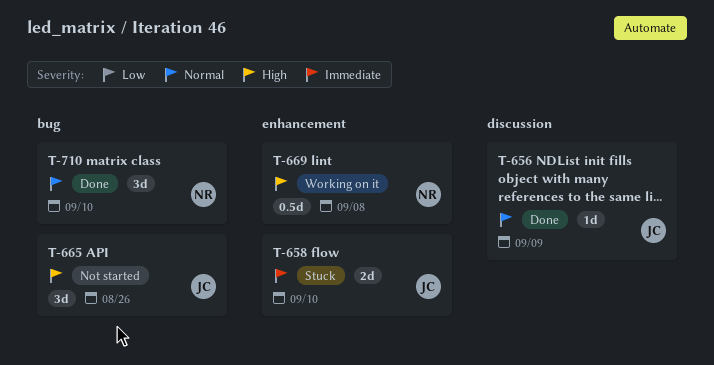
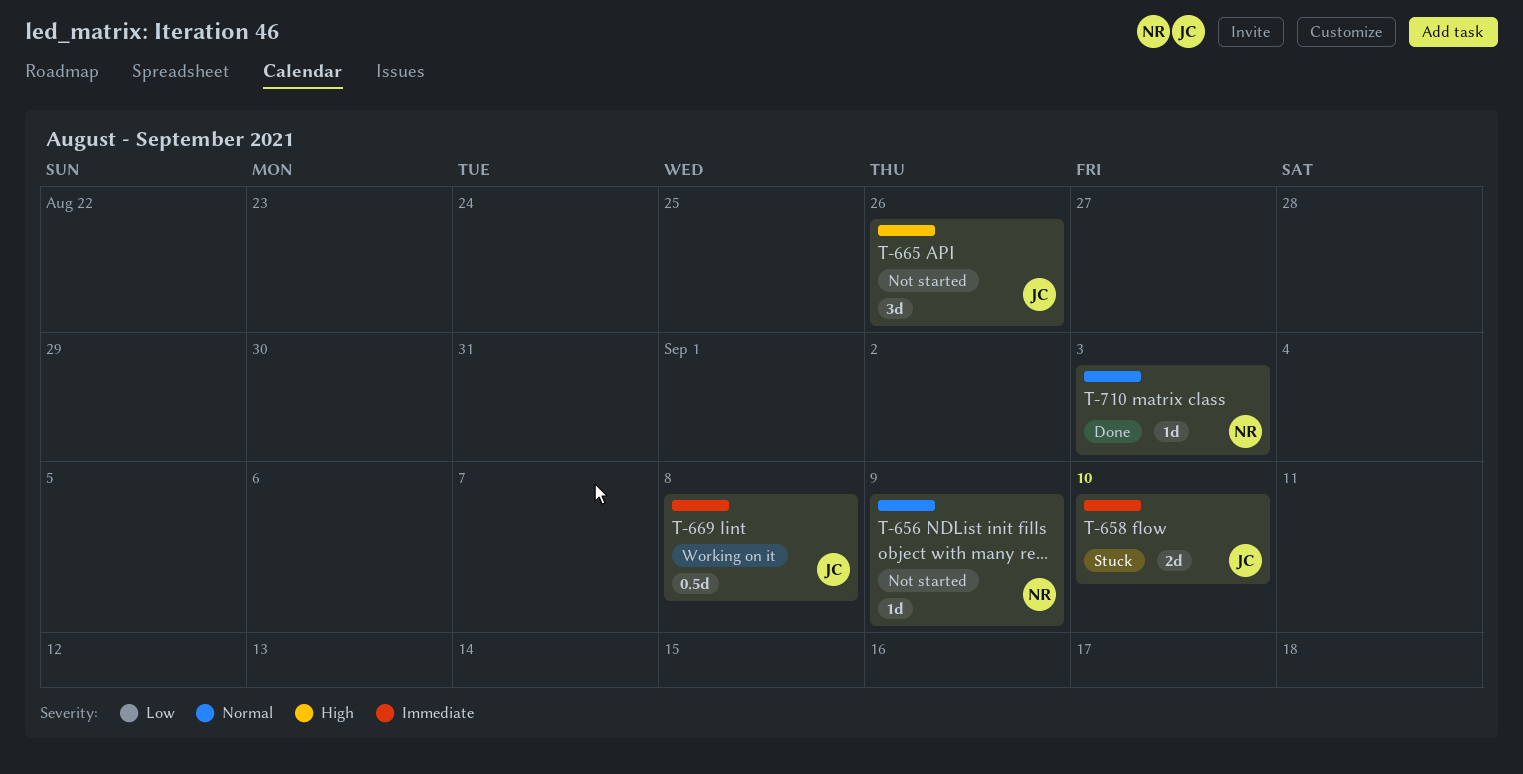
T-656, status: Done -> Not started
T-656, owner: JC -> NR
T-669, owner: NR -> JC
T-669, priority: High -> Immediate
T-710, estimate: 3d -> 1d
T-710, due: Sep 10 -> Sep 3

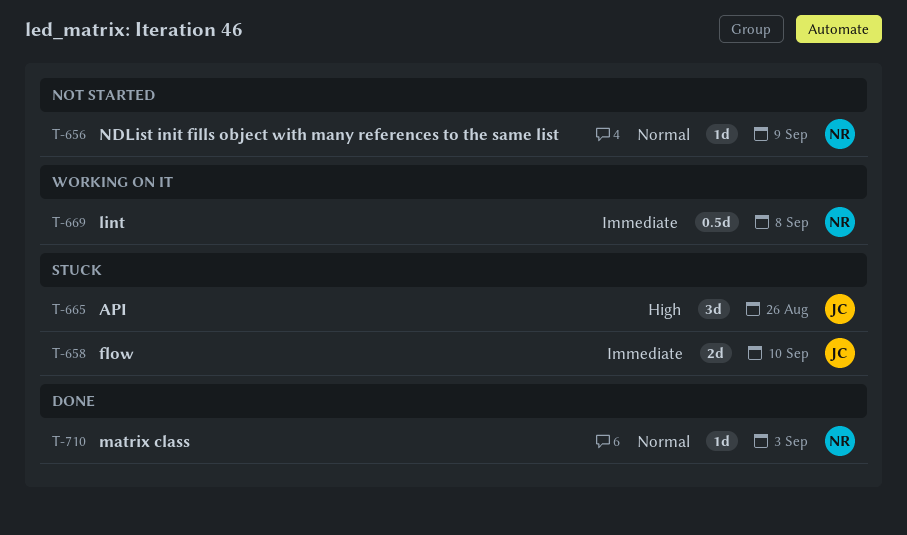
T-665, status: Not started -> Stuck
T-669, owner: JC -> NR

